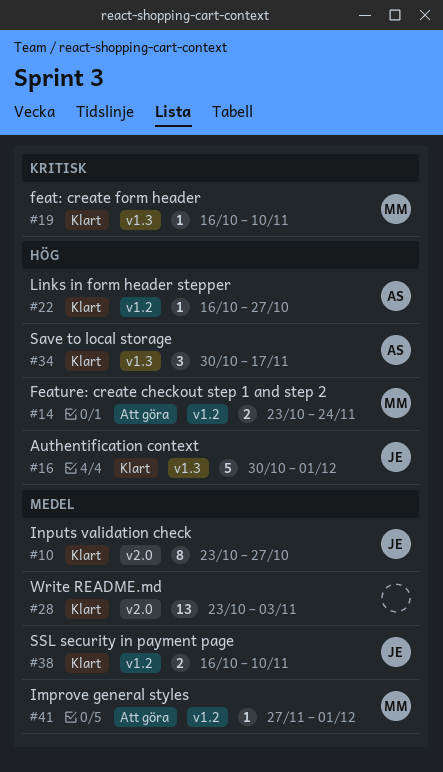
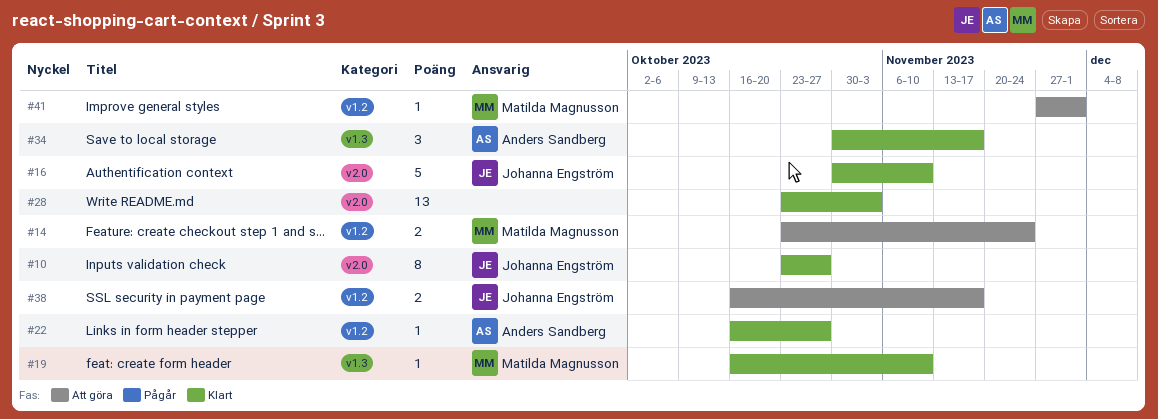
#16, label: v1.3 -> v2.0
#16, due: Dec 1 -> Nov 10
#38, status: Klart -> Att göra
#38, due: Nov 10 -> Nov 17

